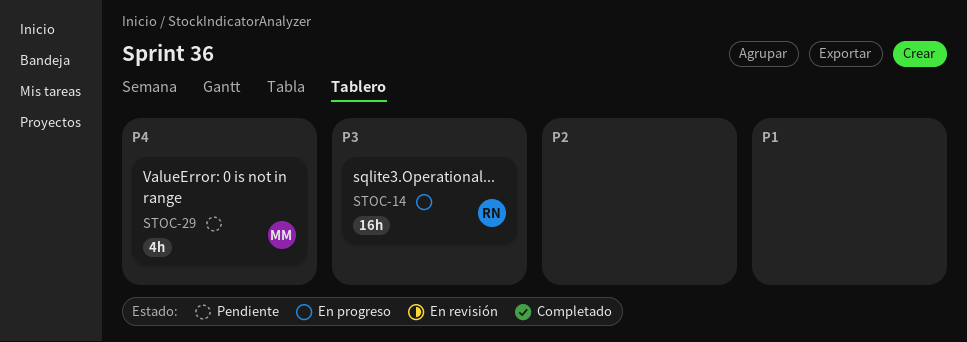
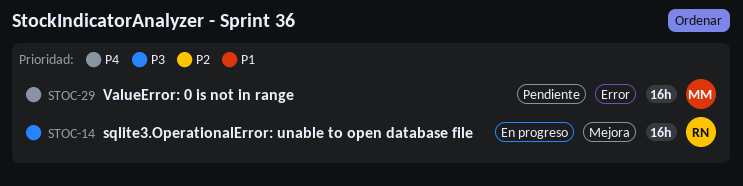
STOC-29, estimate: 4h -> 16h

